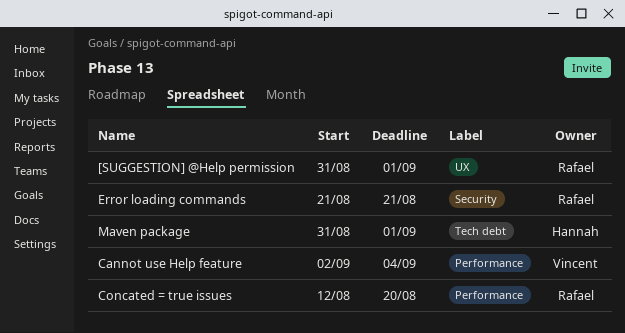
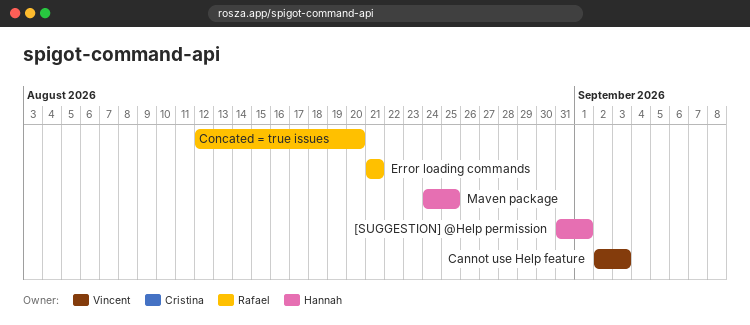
[SUGGESTION] @Help permission, owner: Rafael -> Hannah
Cannot use Help feature, due: Sep 4 -> Sep 3
Maven package, start: Aug 31 -> Aug 24
Maven package, due: Sep 1 -> Aug 25

